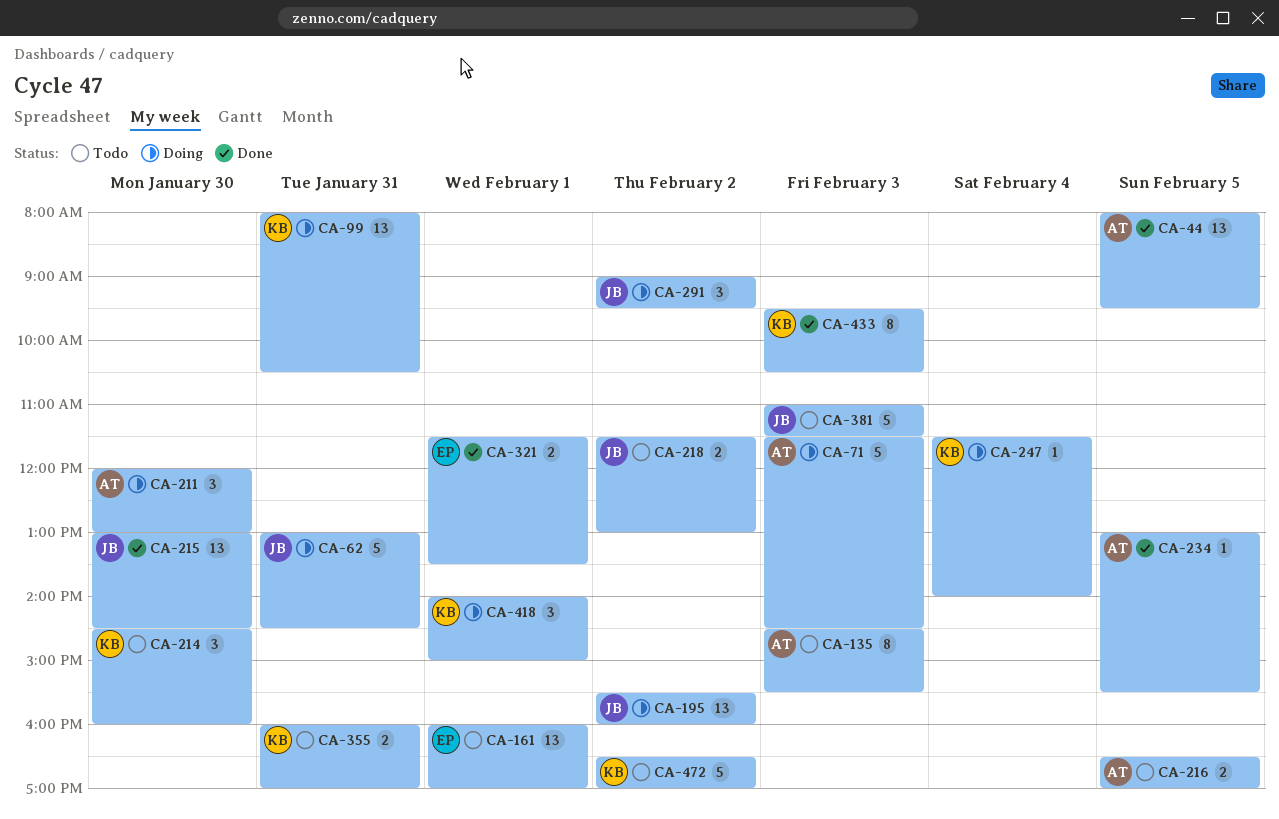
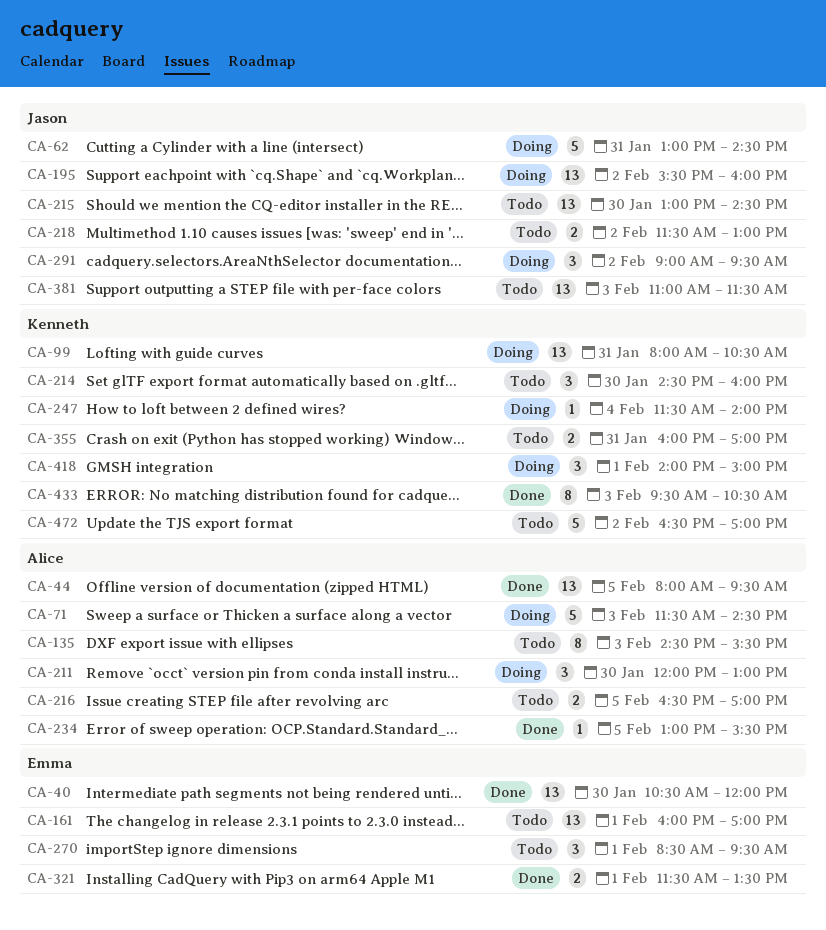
CA-40: none -> present
CA-215, status: Done -> Todo
CA-270: none -> present
CA-381, estimate: 5 -> 13

